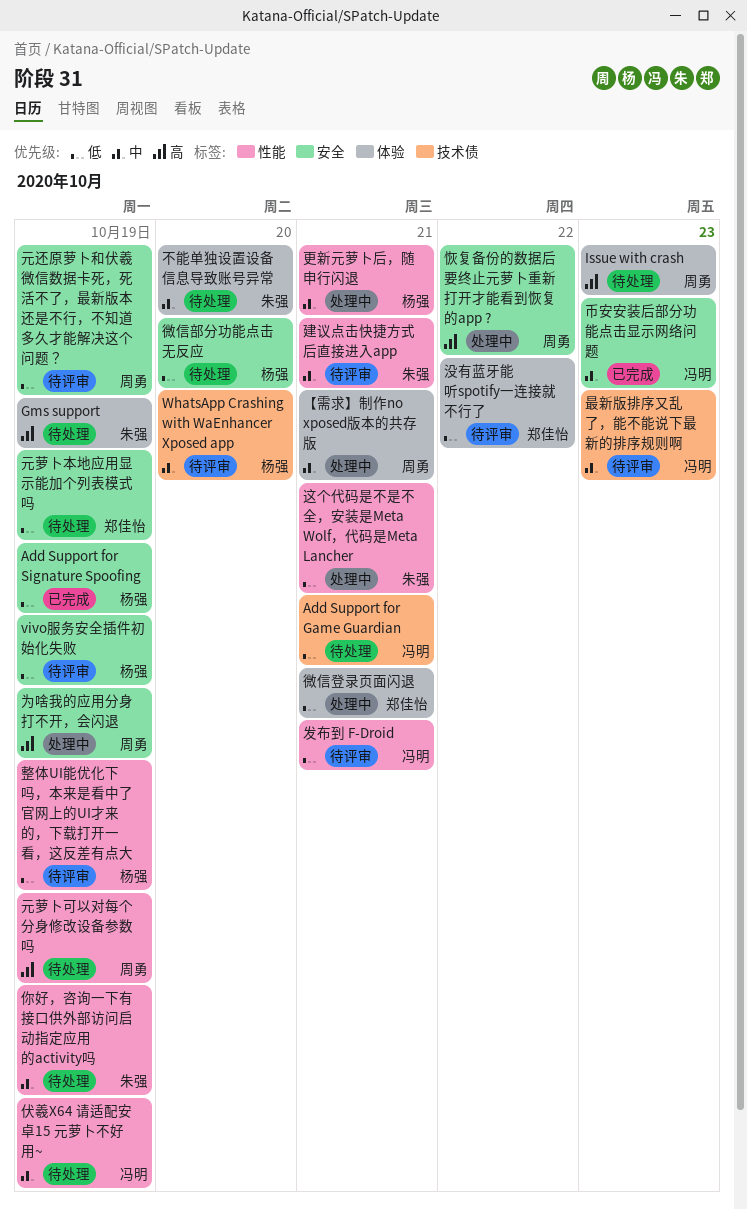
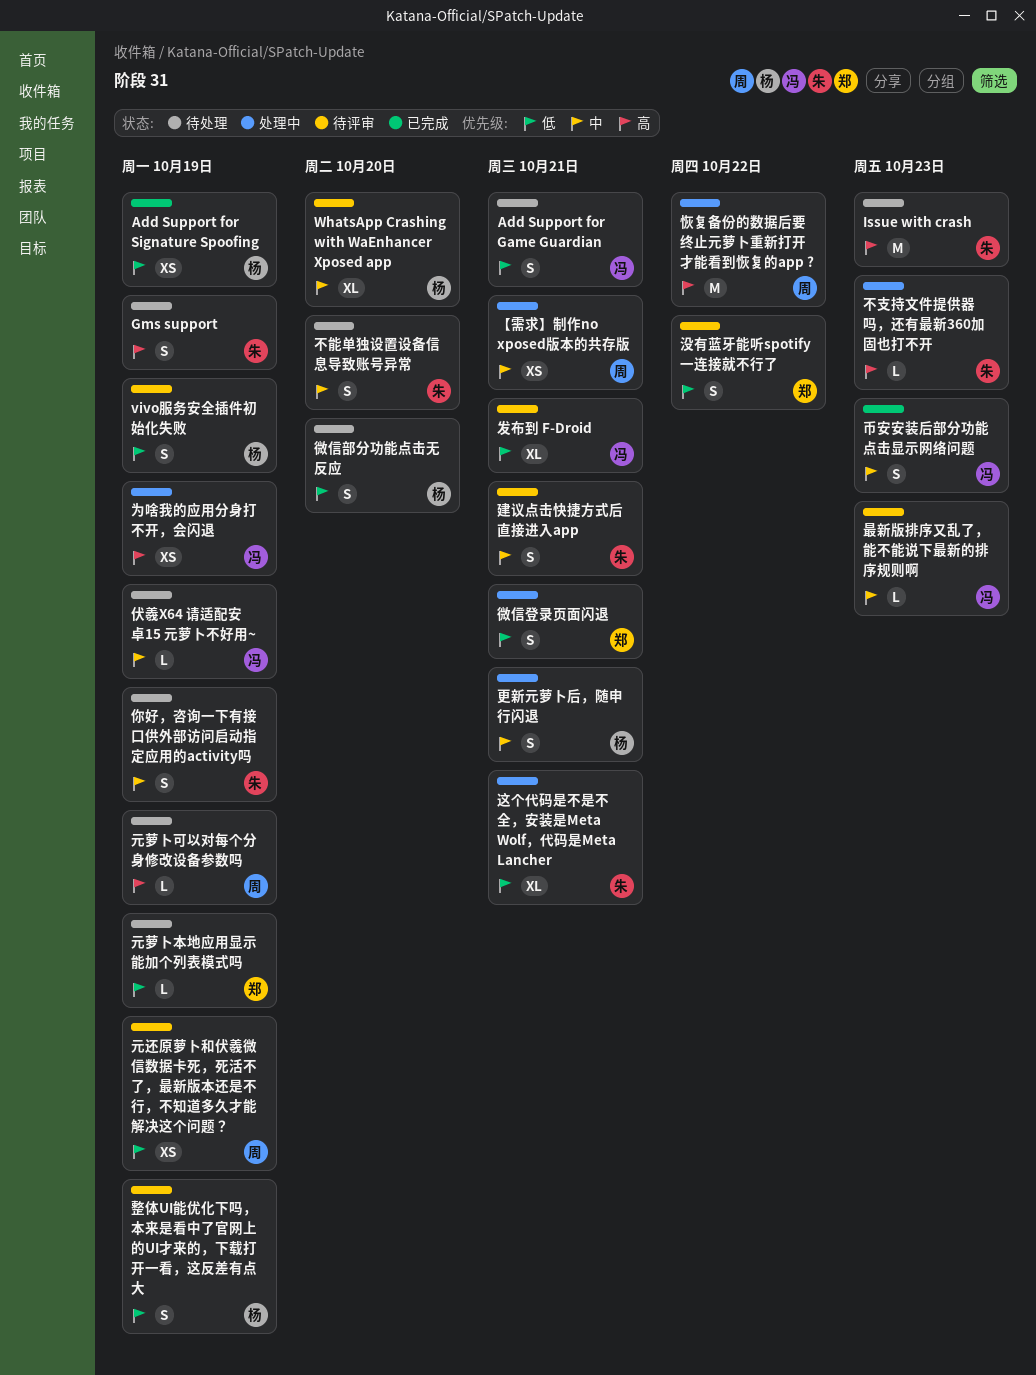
Issue with crash, owner: 周勇 -> 朱强
不支持文件提供器吗，还有最新360加固也打不开: none -> present
为啥我的应用分身打不开，会闪退, owner: 周勇 -> 冯明

